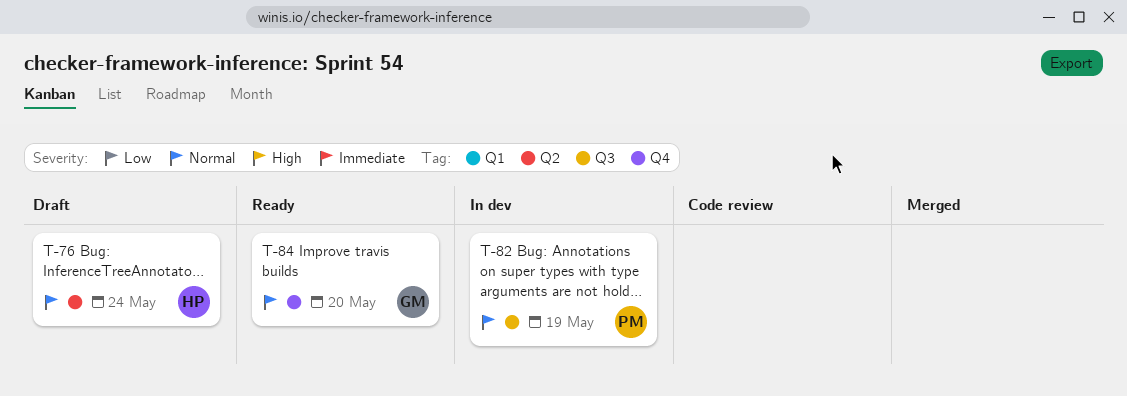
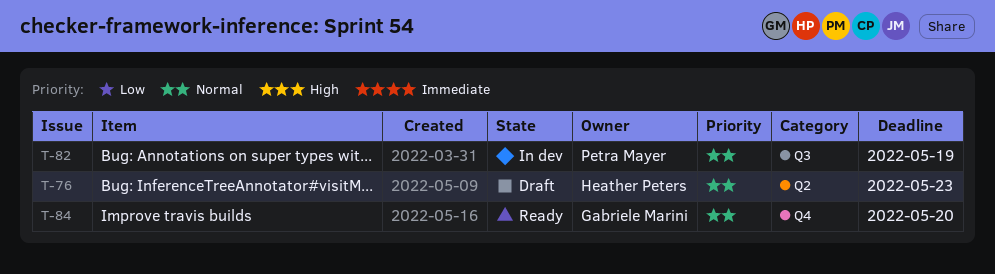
T-76, due: May 24 -> May 23

